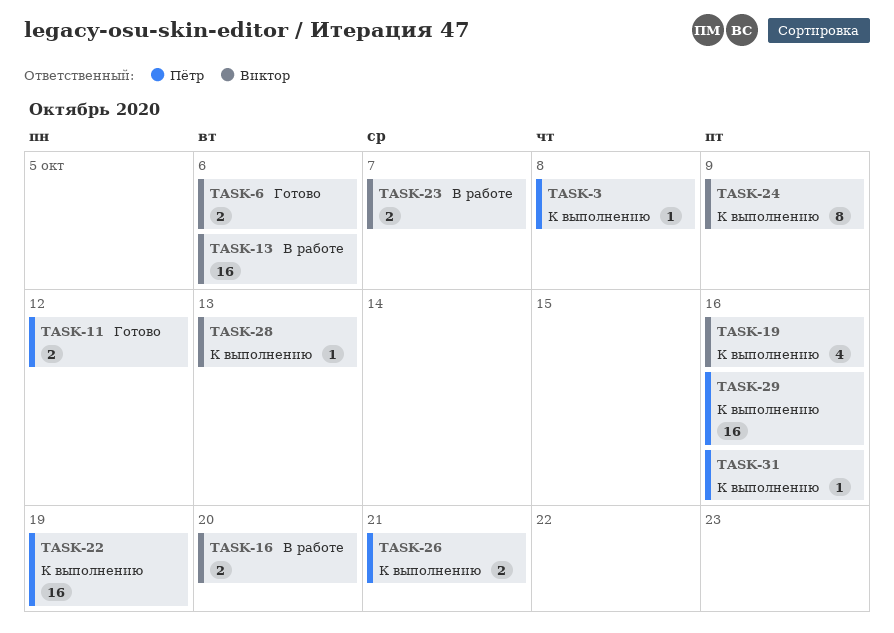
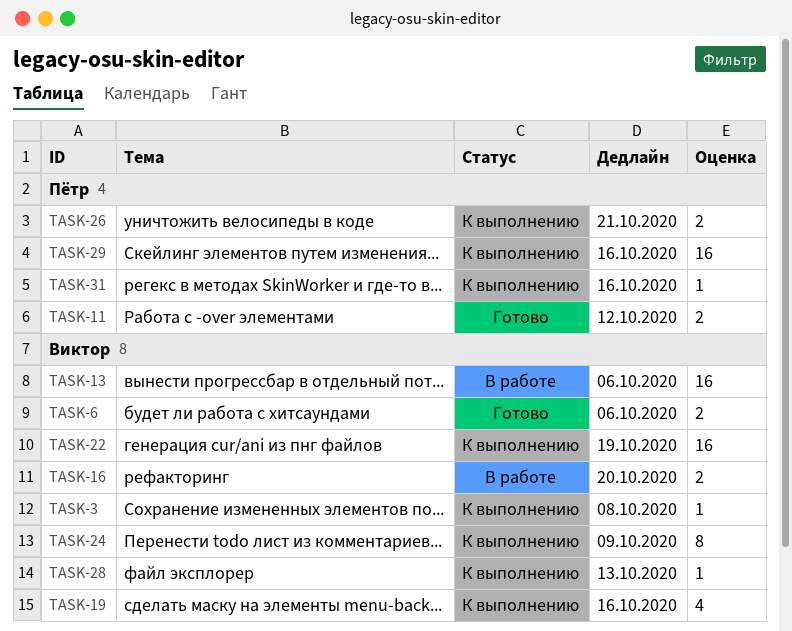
TASK-3, owner: Пётр -> Виктор
TASK-22, owner: Пётр -> Виктор
TASK-23: present -> none

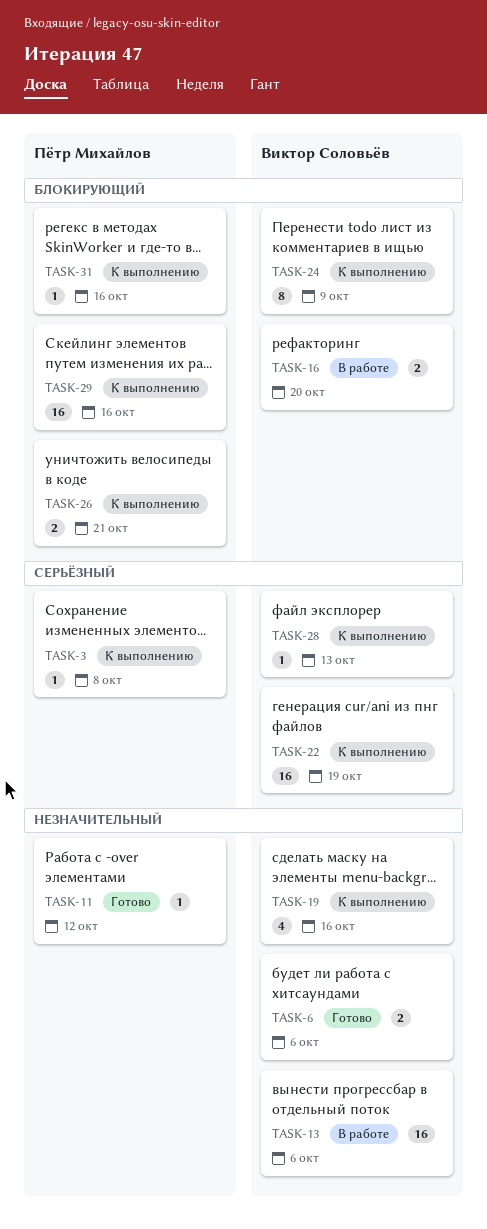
TASK-3, owner: Виктор Соловьёв -> Пётр Михайлов
TASK-11, estimate: 2 -> 1

